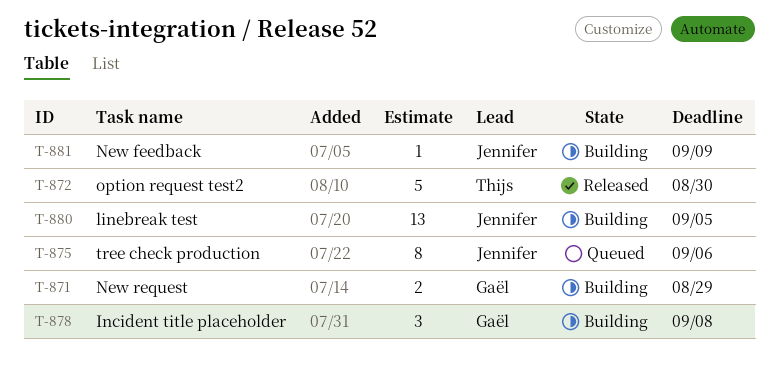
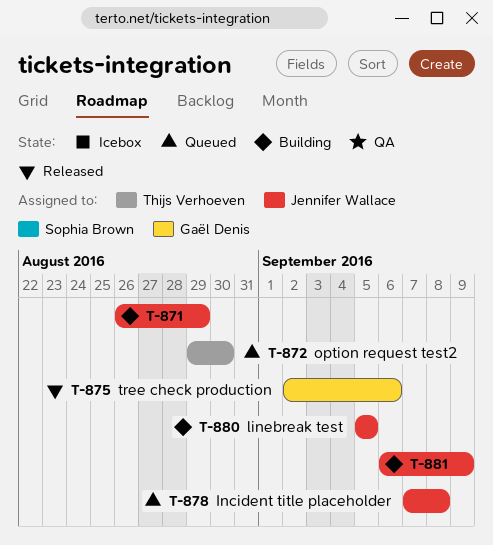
T-871, owner: Gaël Denis -> Jennifer Wallace
T-872, status: Released -> Queued
T-875, status: Queued -> Released
T-875, owner: Jennifer Wallace -> Gaël Denis
T-878, status: Building -> Queued
T-878, owner: Gaël Denis -> Jennifer Wallace

